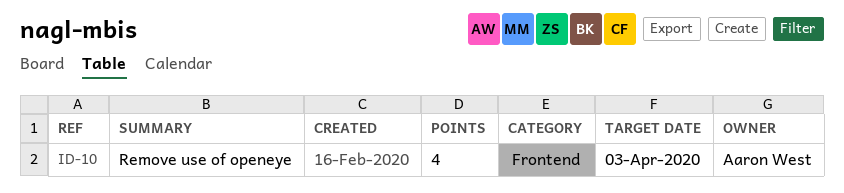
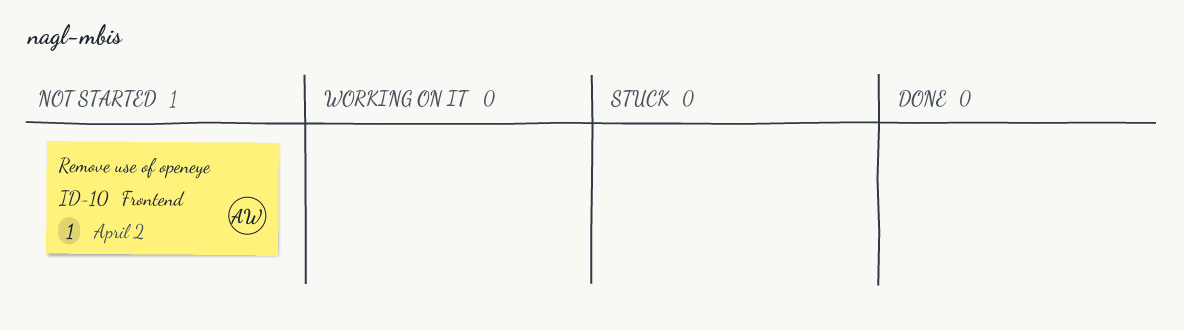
ID-10, estimate: 4 -> 1
ID-10, due: Apr 3 -> Apr 2

